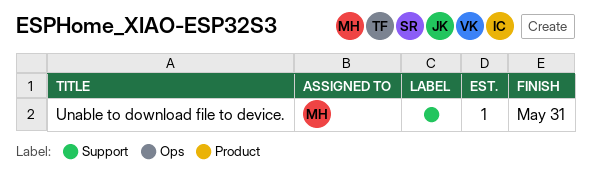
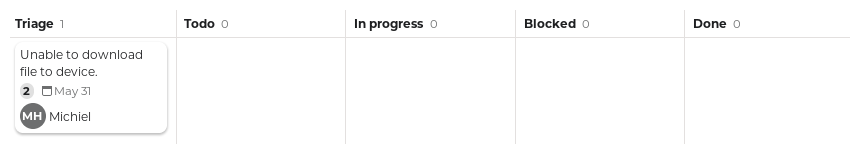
Unable to download file to device., estimate: 1 -> 2

